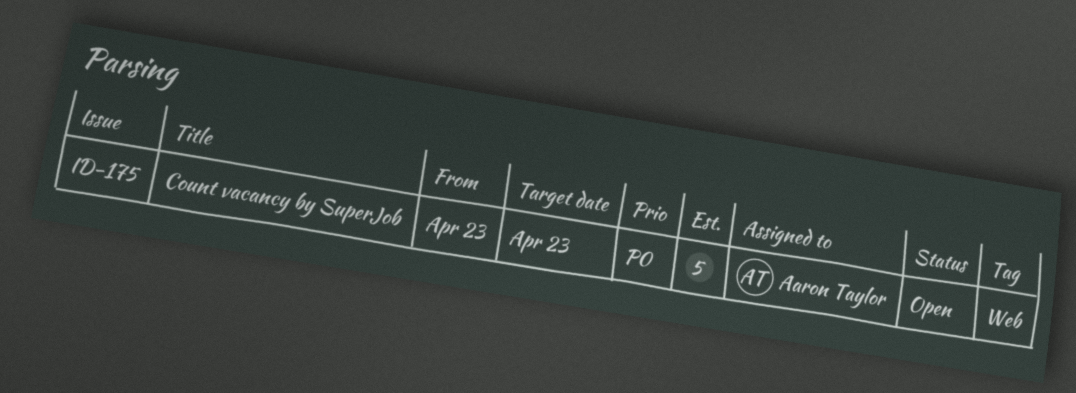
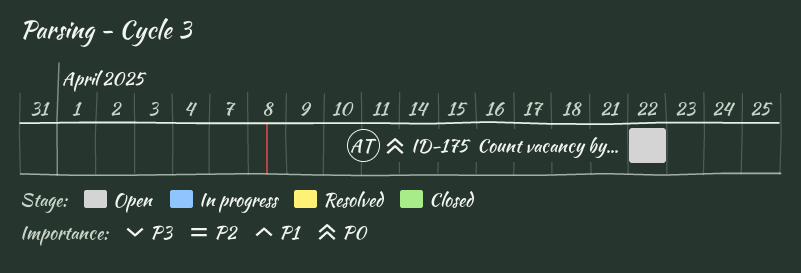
ID-175, start: Apr 23 -> Apr 22
ID-175, due: Apr 23 -> Apr 22

